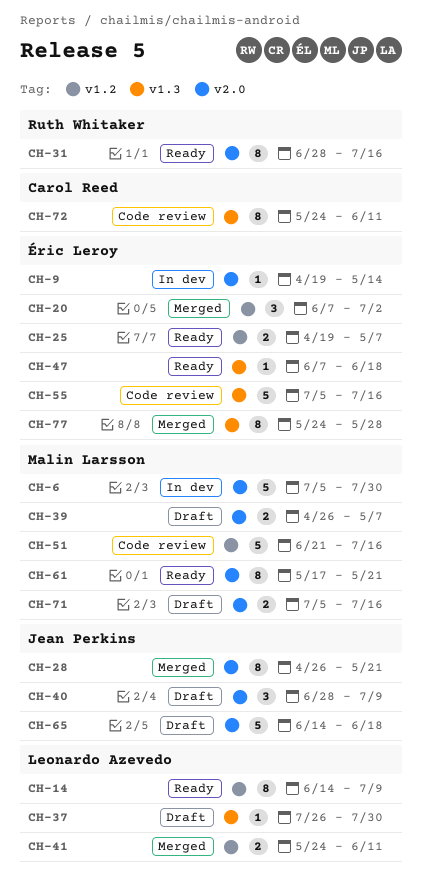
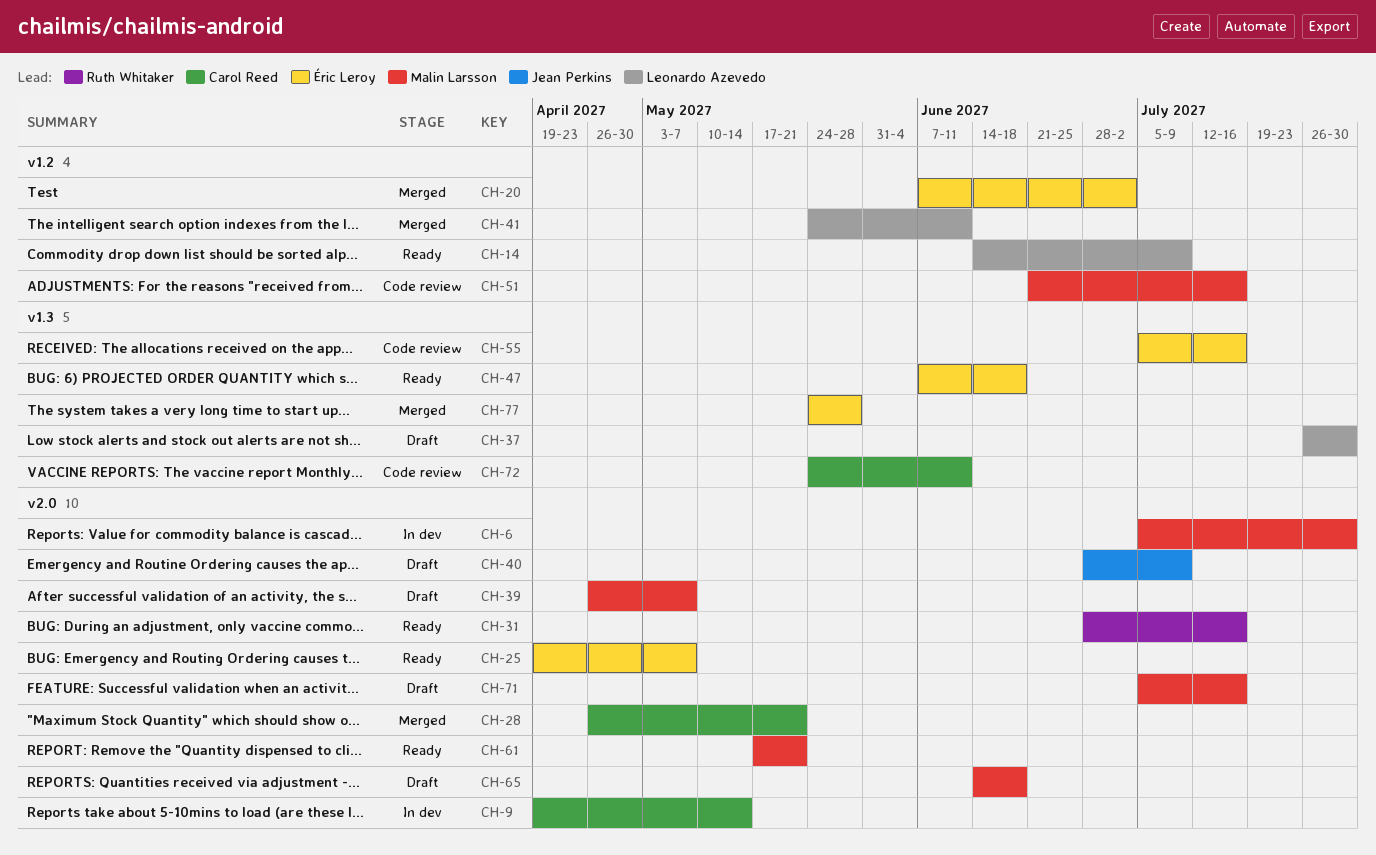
CH-9, owner: Éric Leroy -> Carol Reed
CH-25, label: v1.2 -> v2.0
CH-28, owner: Jean Perkins -> Carol Reed
CH-65, owner: Jean Perkins -> Malin Larsson

